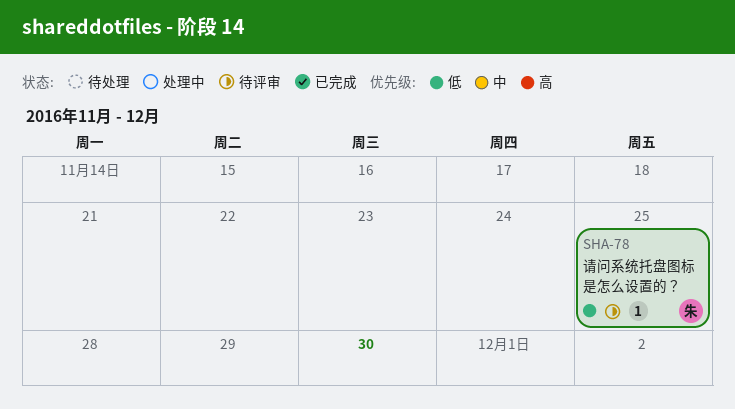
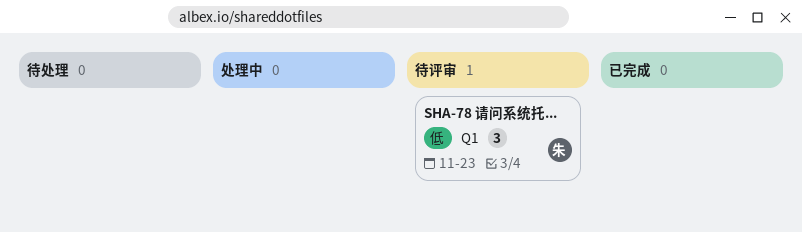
SHA-78, estimate: 1 -> 3
SHA-78, due: Nov 25 -> Nov 23

